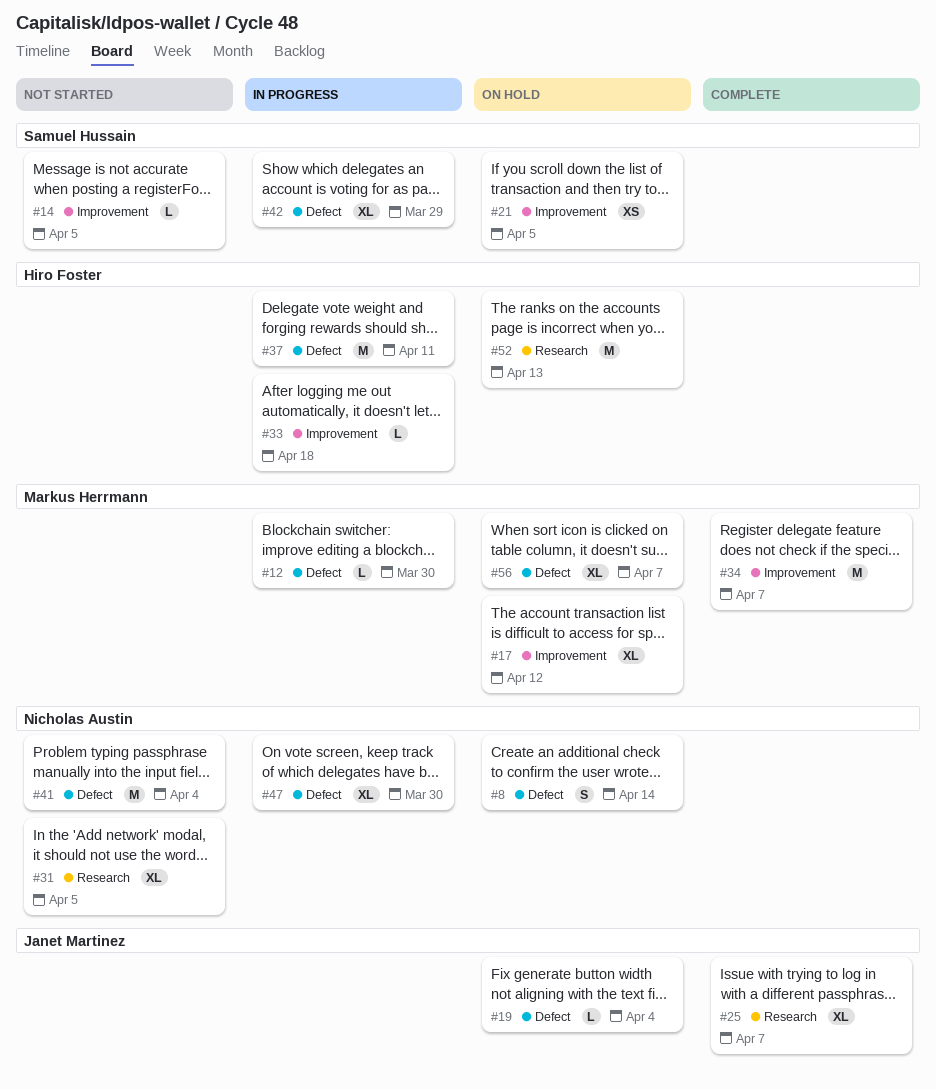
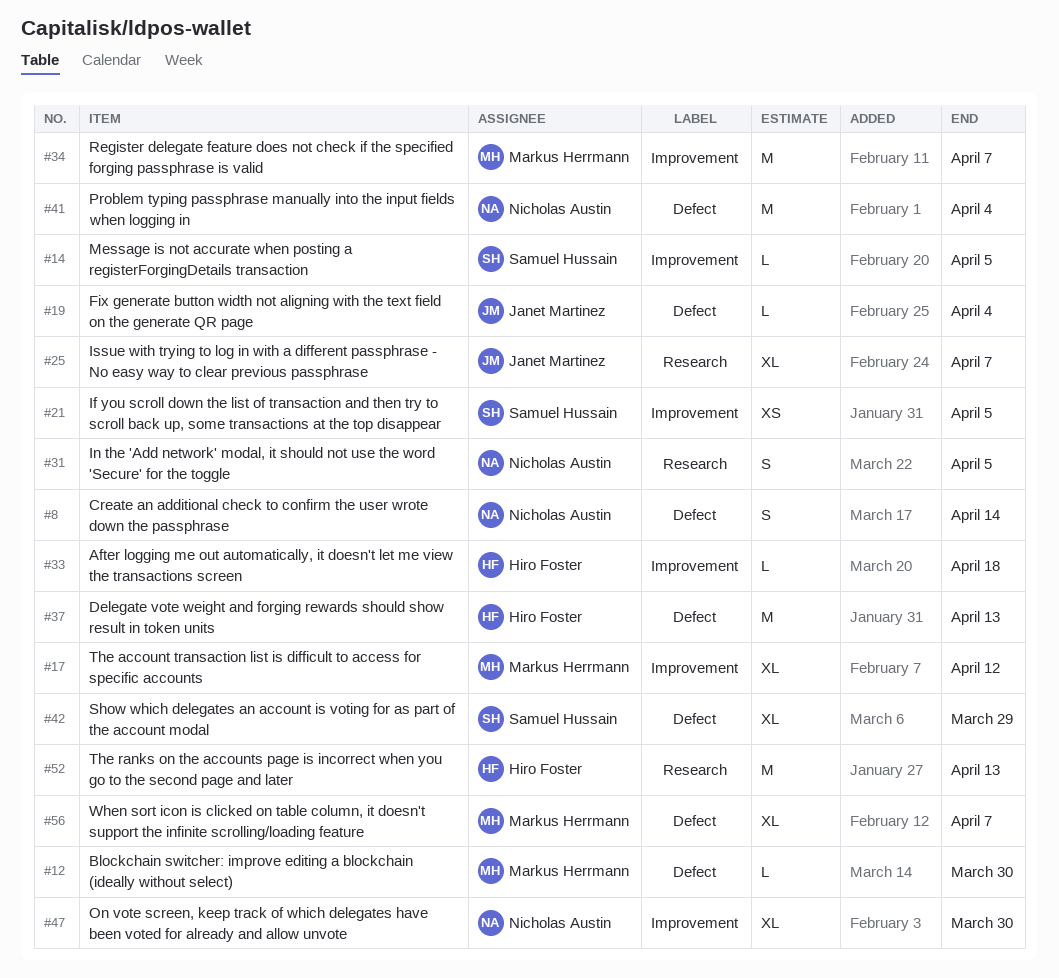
#31, estimate: XL -> S
#37, due: Apr 11 -> Apr 13
#47, label: Defect -> Improvement

